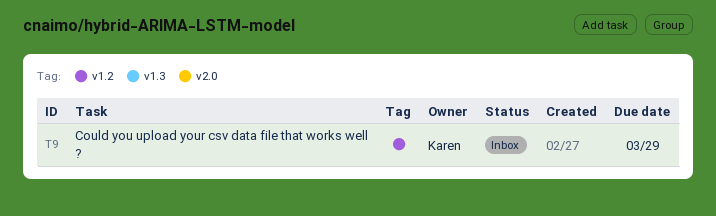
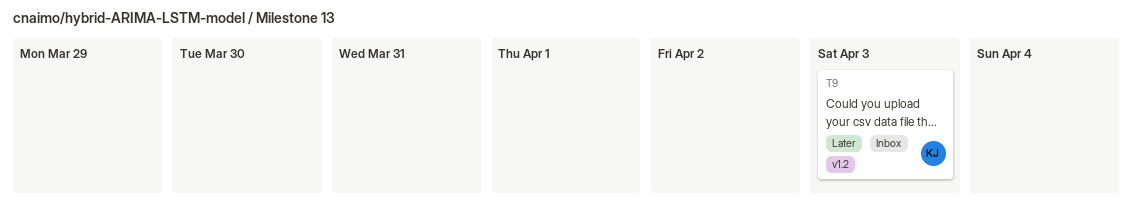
T9, due: Mar 29 -> Apr 3

